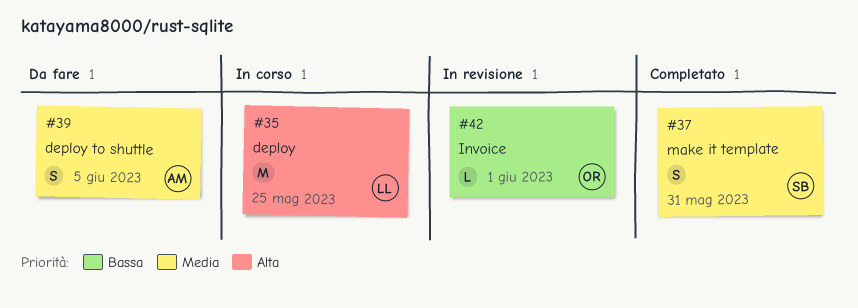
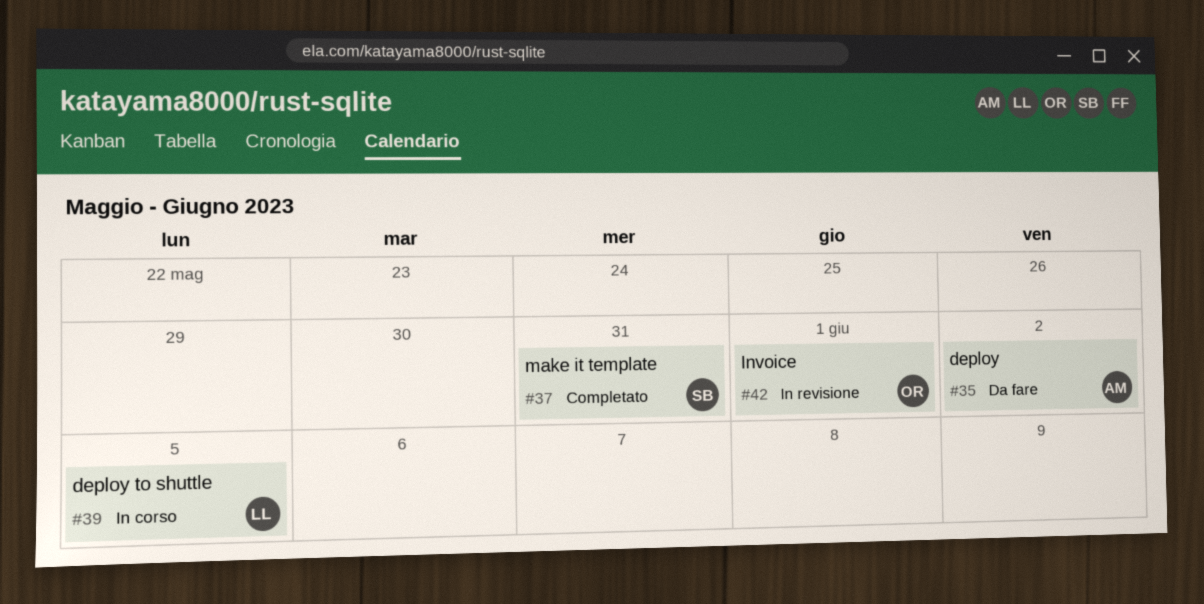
#35, status: In corso -> Da fare
#35, owner: LL -> AM
#35, due: May 25 -> Jun 2
#39, status: Da fare -> In corso
#39, owner: AM -> LL

